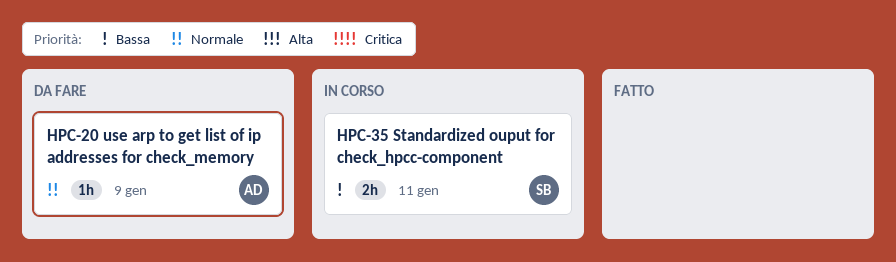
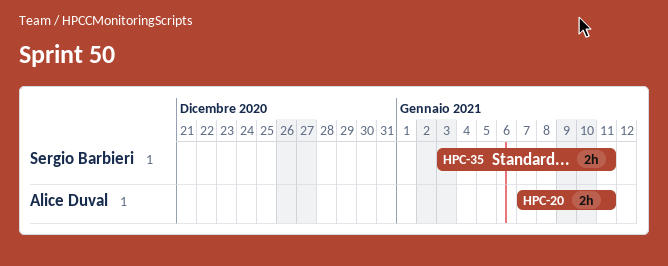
HPC-20, estimate: 1h -> 2h
HPC-20, due: Jan 9 -> Jan 11

